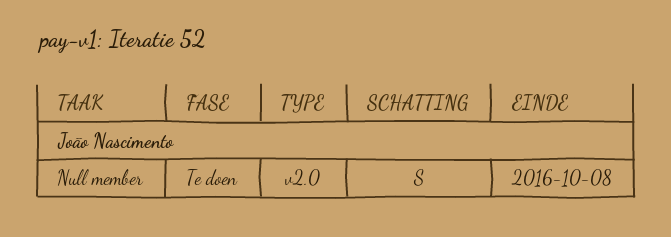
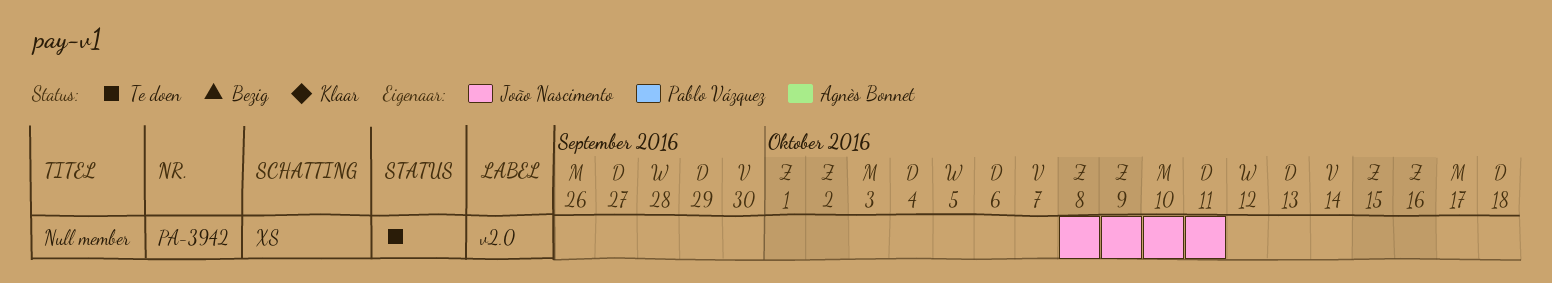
Null member, estimate: S -> XS
Null member, due: Oct 8 -> Oct 11

